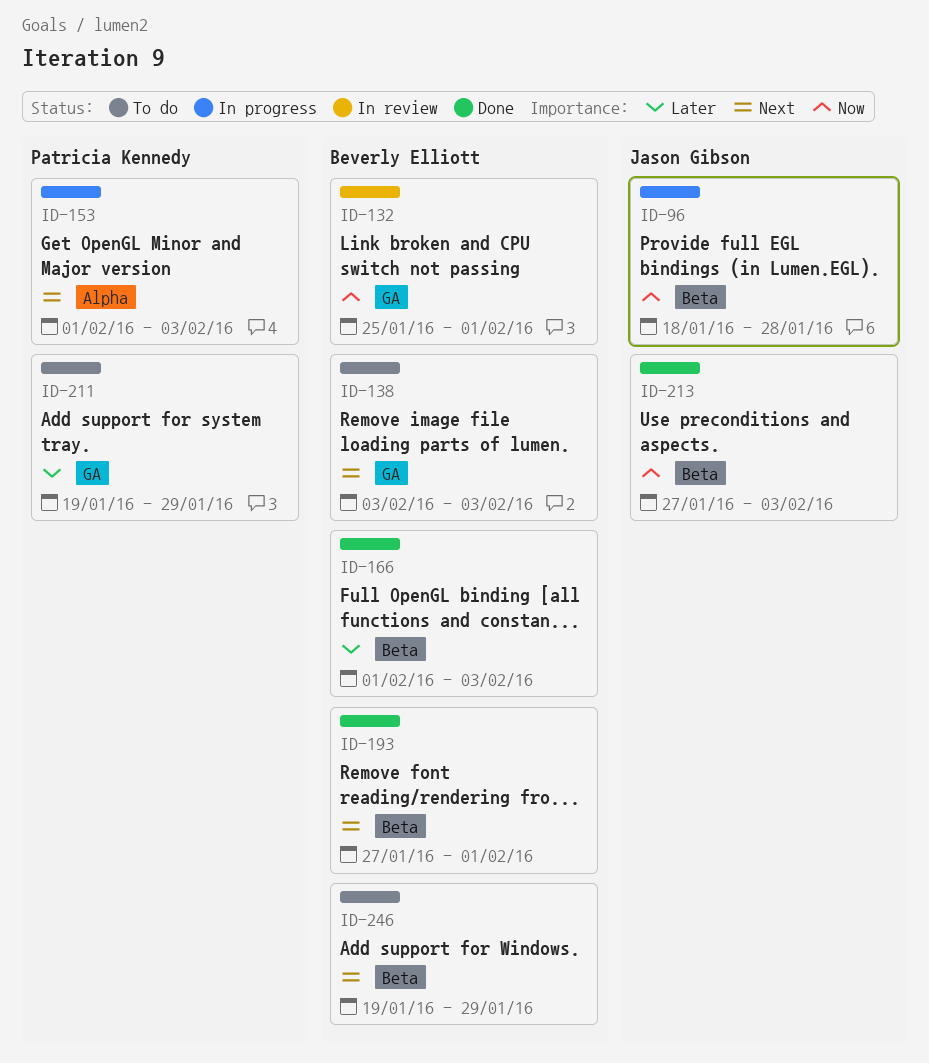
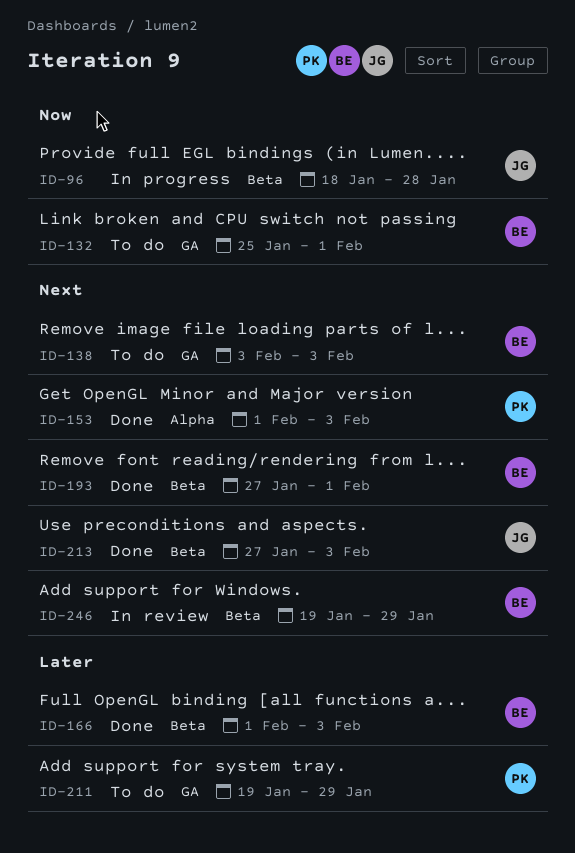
ID-132, status: In review -> To do
ID-153, status: In progress -> Done
ID-213, priority: Now -> Next
ID-246, status: To do -> In review

